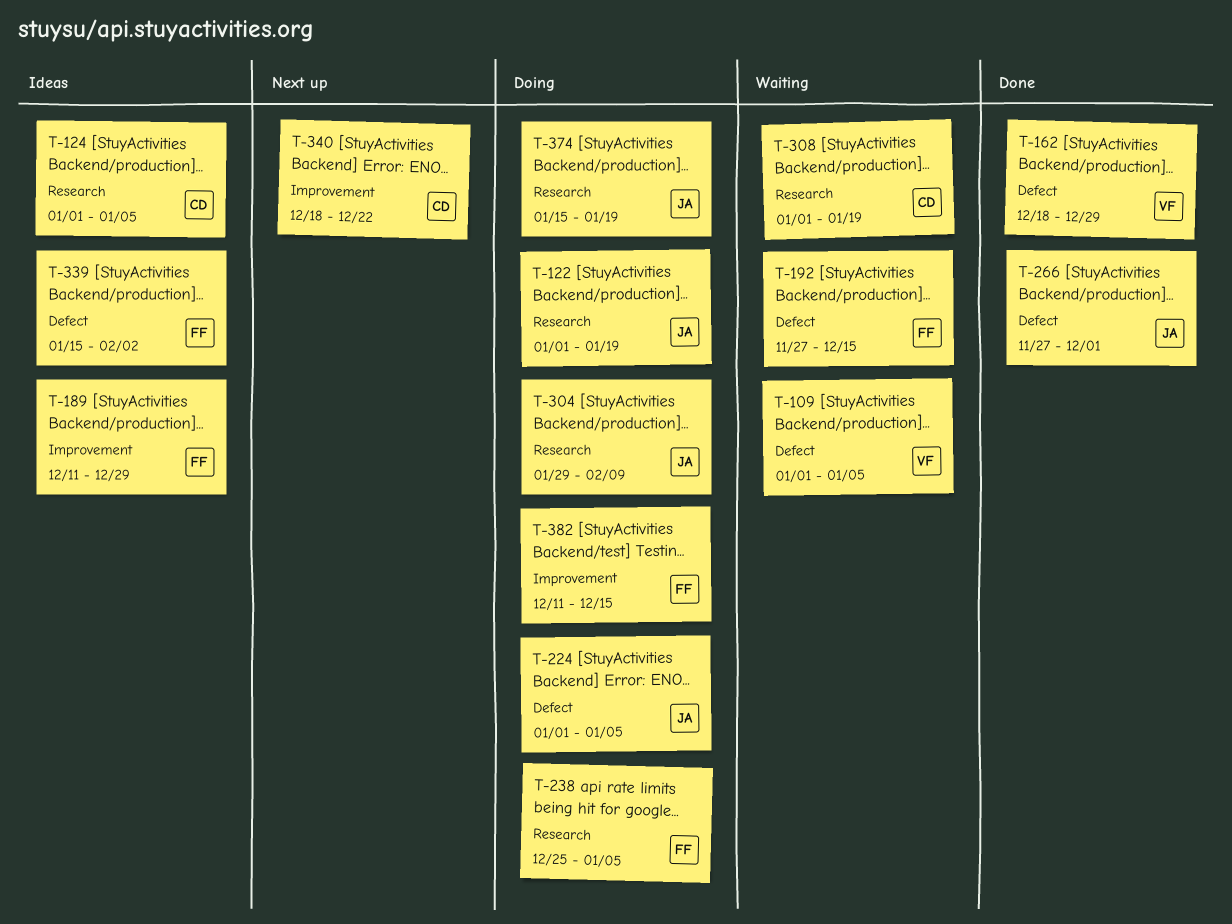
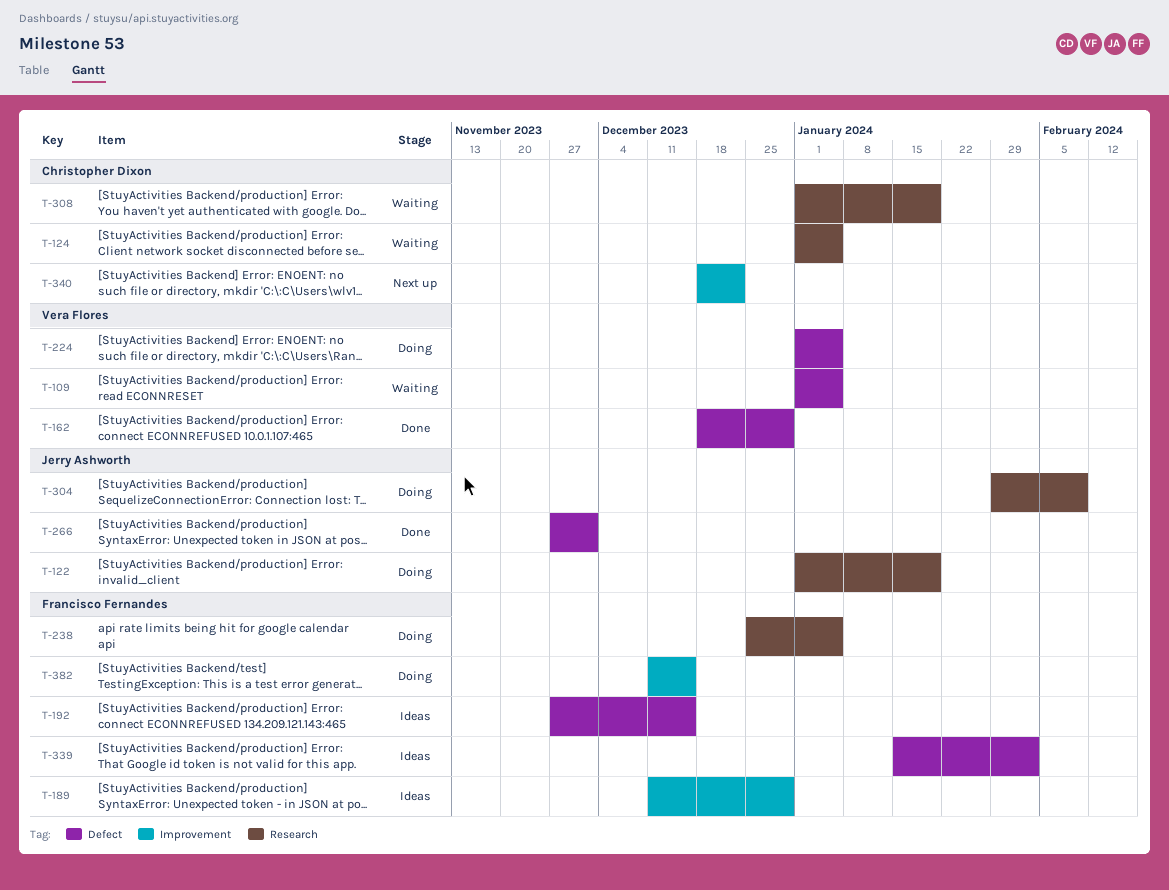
T-124, status: Ideas -> Waiting
T-192, status: Waiting -> Ideas
T-224, owner: Jerry Ashworth -> Vera Flores
T-374: present -> none

